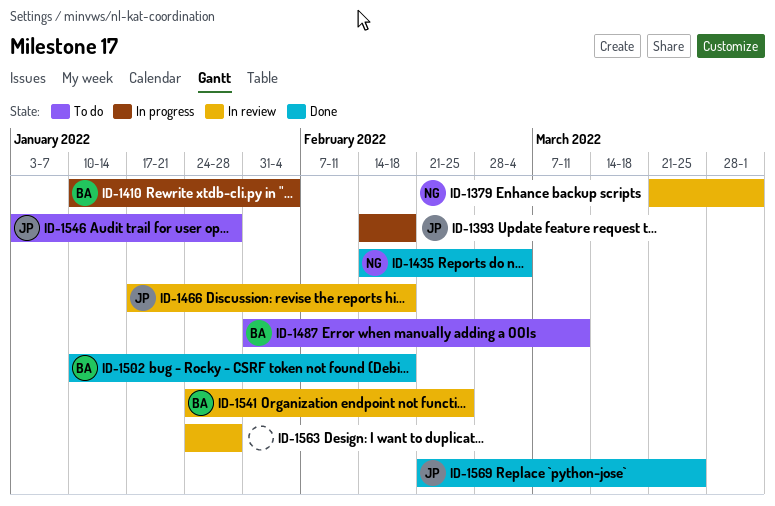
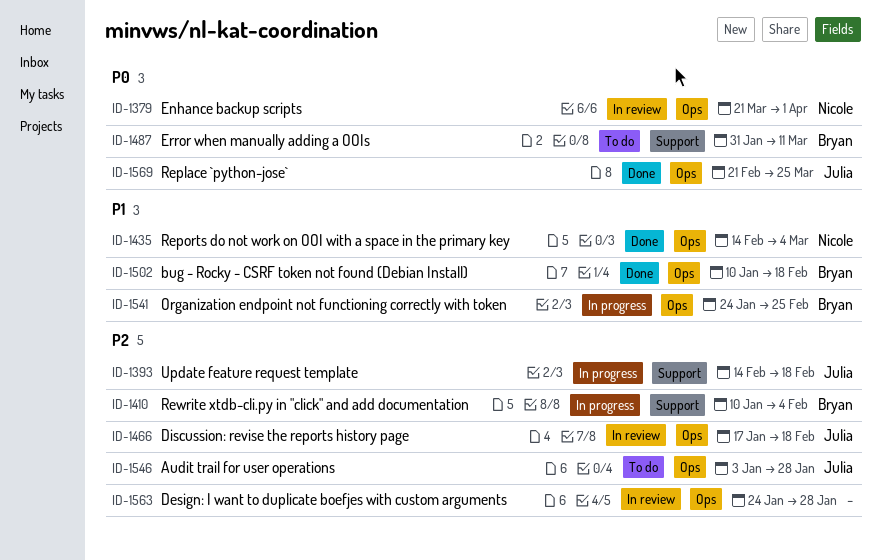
ID-1541, status: In review -> In progress

